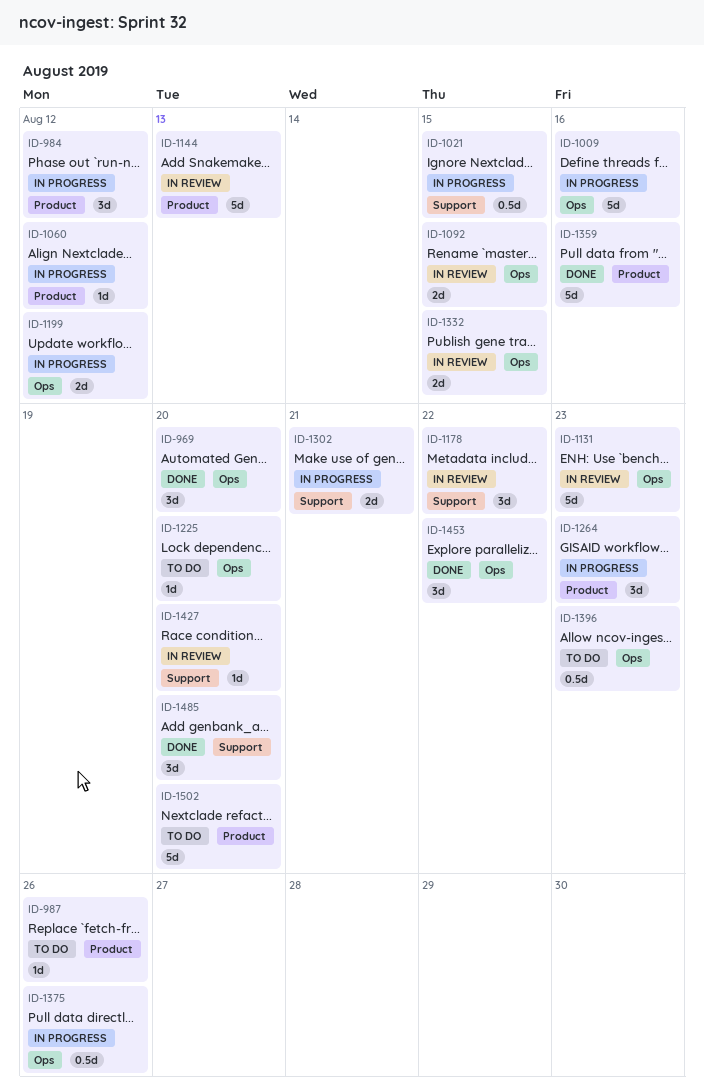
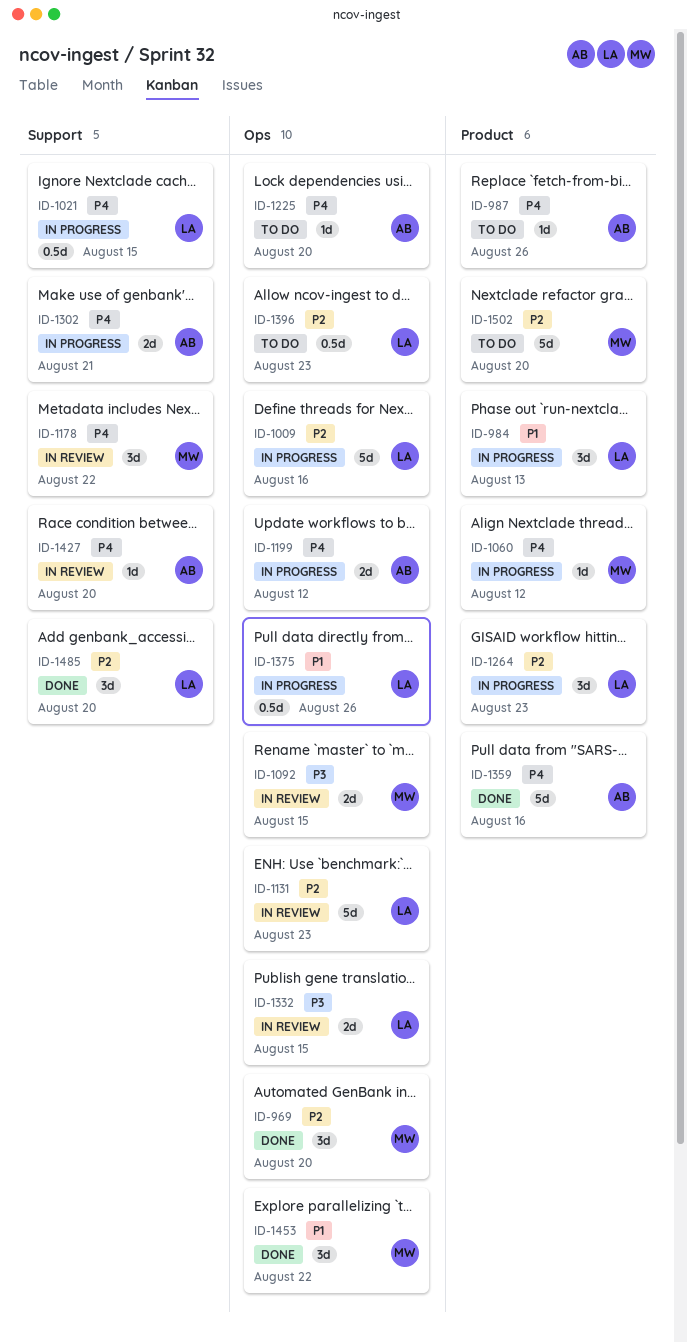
ID-984, due: Aug 12 -> Aug 13
ID-1144: present -> none

